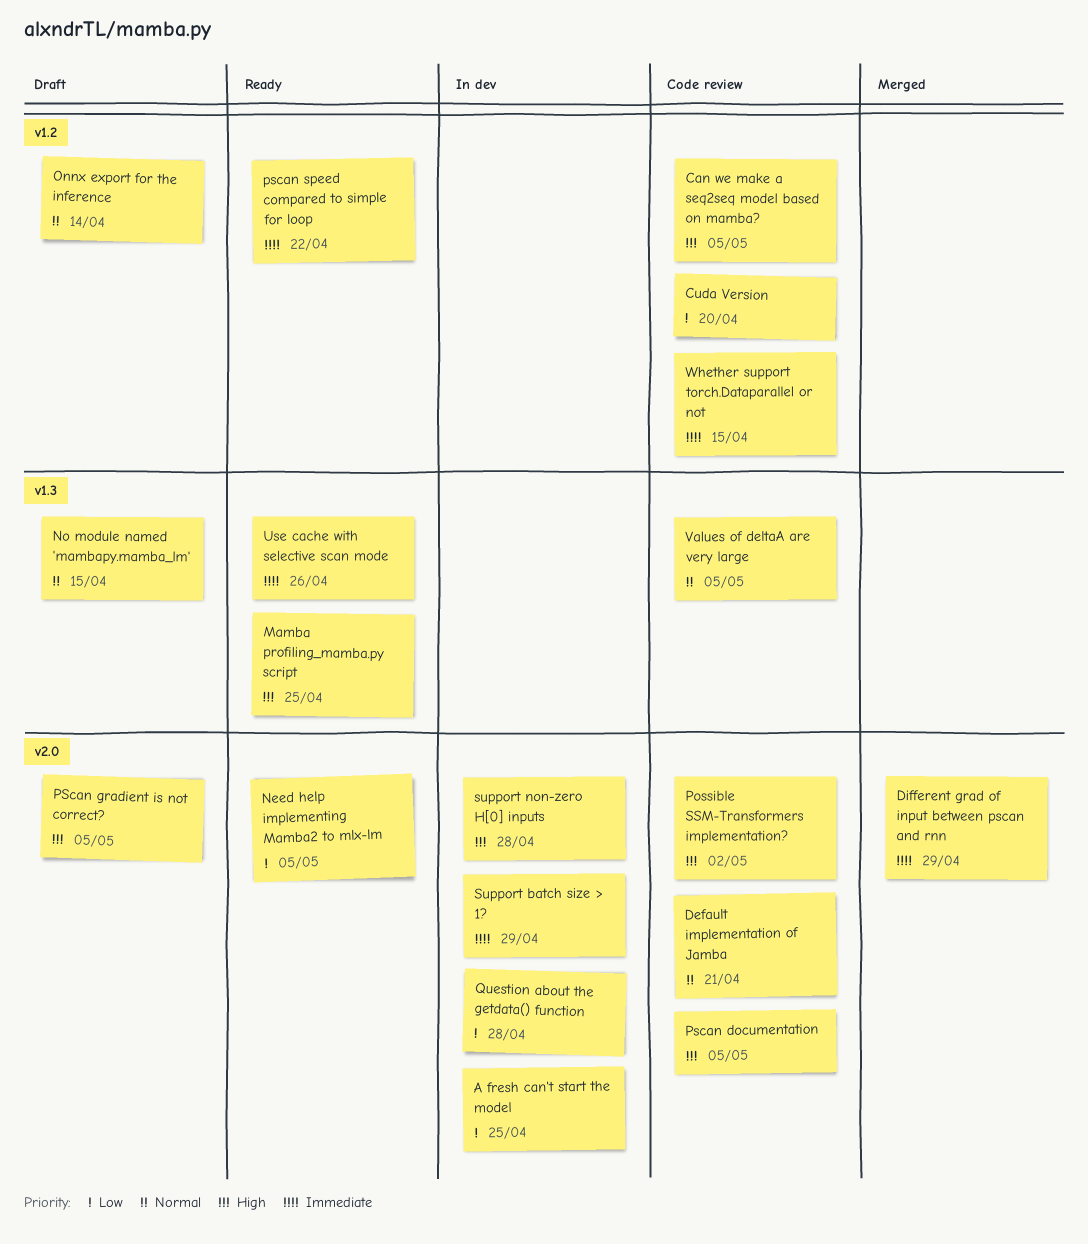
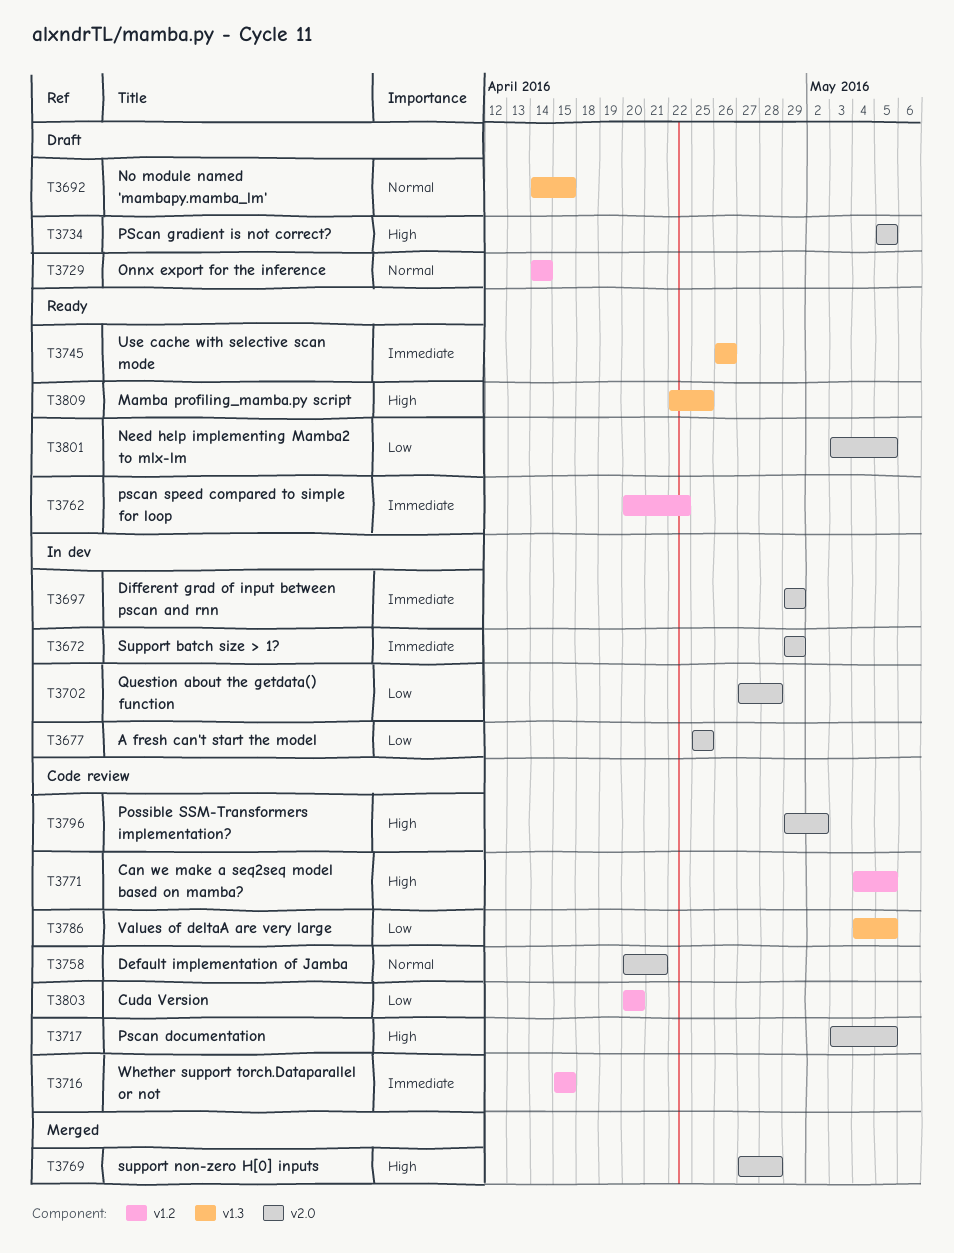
Different grad of input between pscan and rnn, status: Merged -> In dev
support non-zero H[0] inputs, status: In dev -> Merged
Values of deltaA are very large, priority: Normal -> Low

